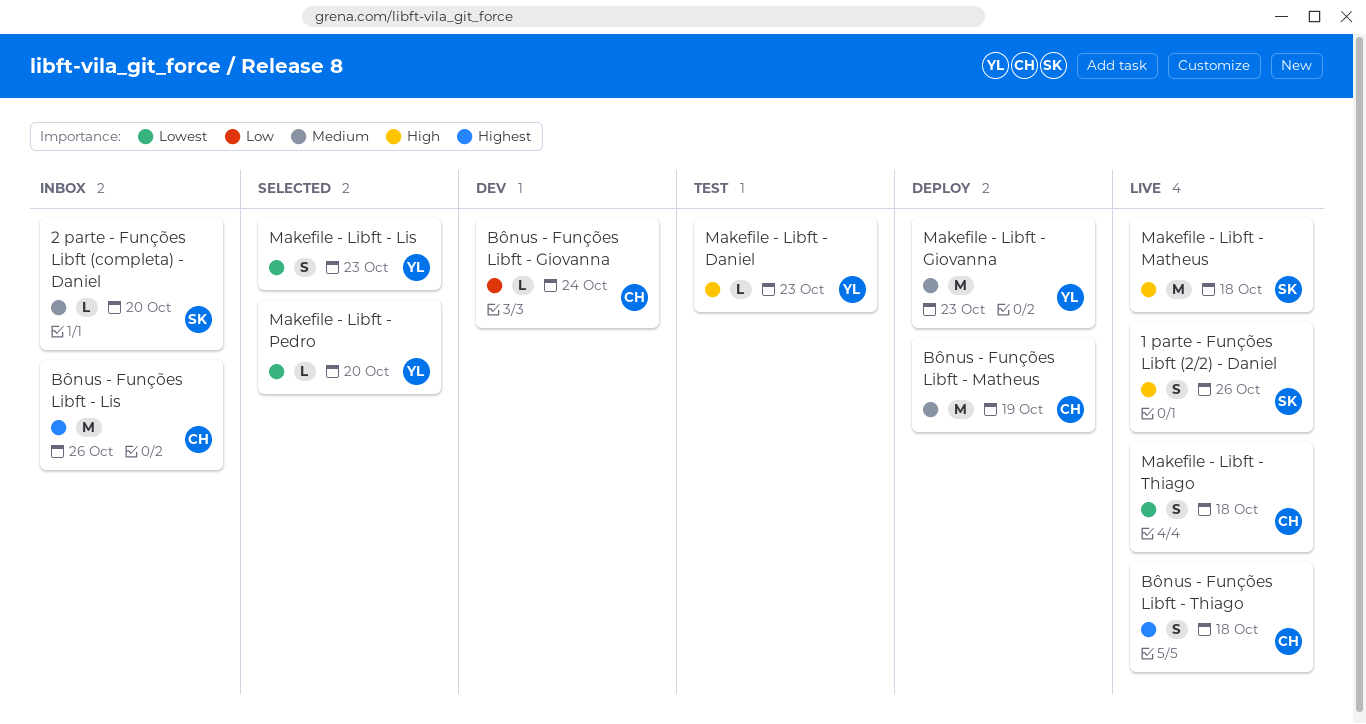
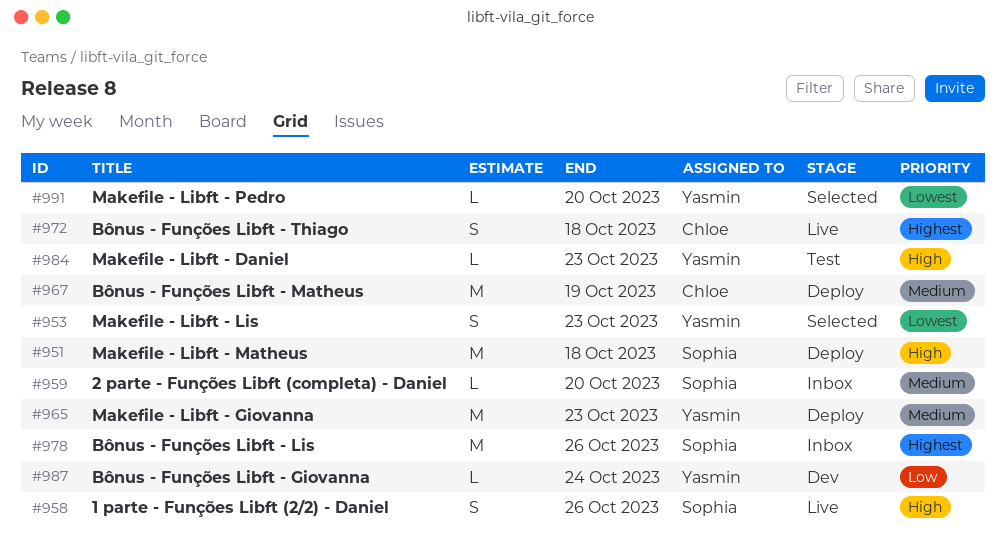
Bônus - Funções Libft - Giovanna, owner: Chloe -> Yasmin
Bônus - Funções Libft - Lis, owner: Chloe -> Sophia
Makefile - Libft - Matheus, status: Live -> Deploy
Makefile - Libft - Thiago: present -> none

